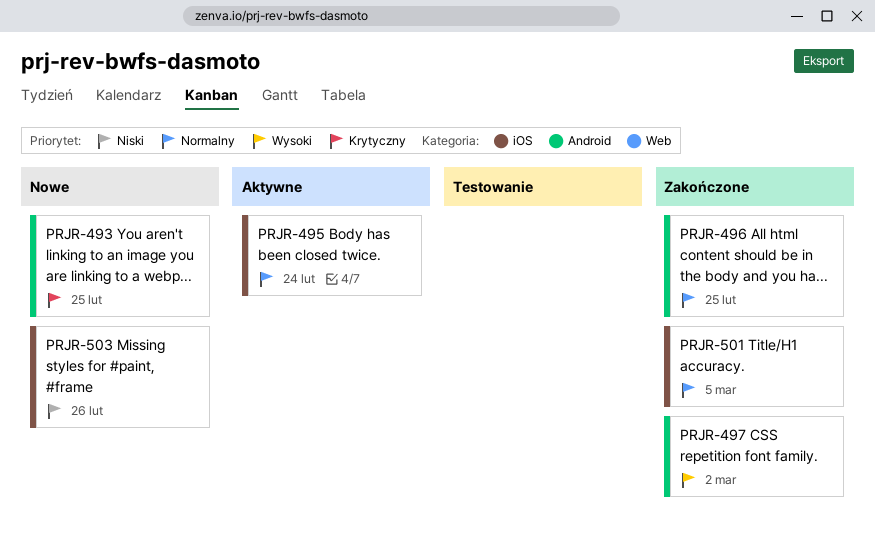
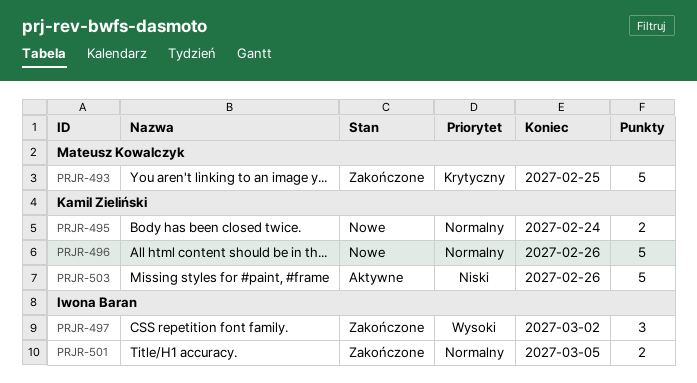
PRJR-493, status: Nowe -> Zakończone
PRJR-495, status: Aktywne -> Nowe
PRJR-496, status: Zakończone -> Nowe
PRJR-496, due: Feb 25 -> Feb 26
PRJR-503, status: Nowe -> Aktywne

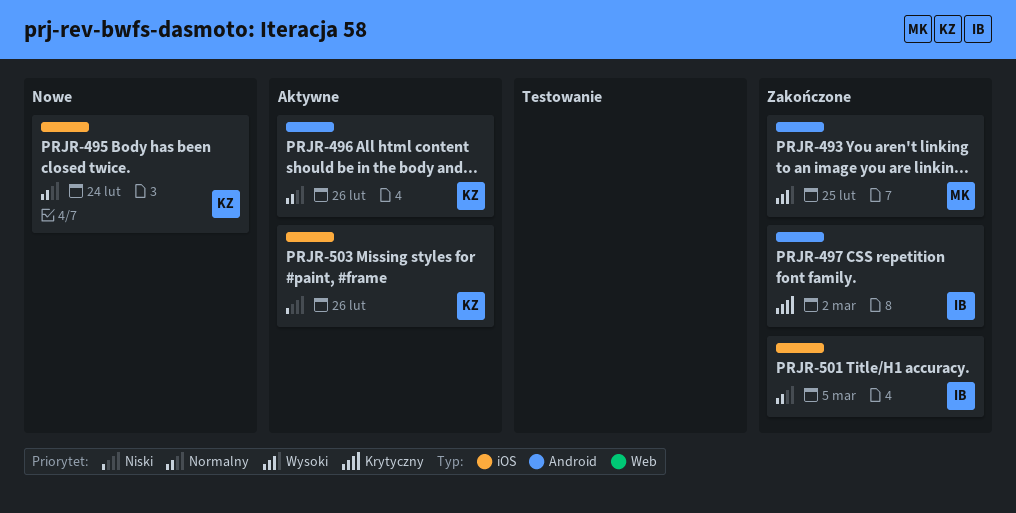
PRJR-493, priority: Krytyczny -> Wysoki
PRJR-496, status: Nowe -> Aktywne
PRJR-497, priority: Wysoki -> Krytyczny

